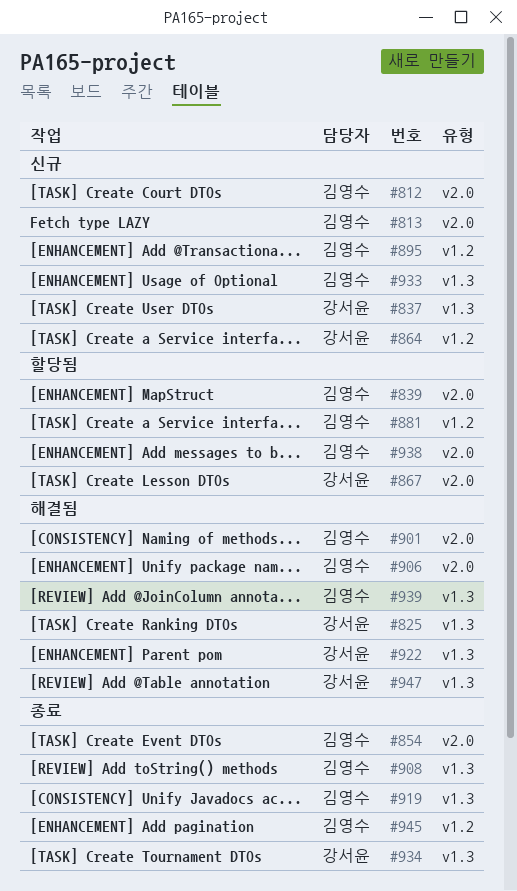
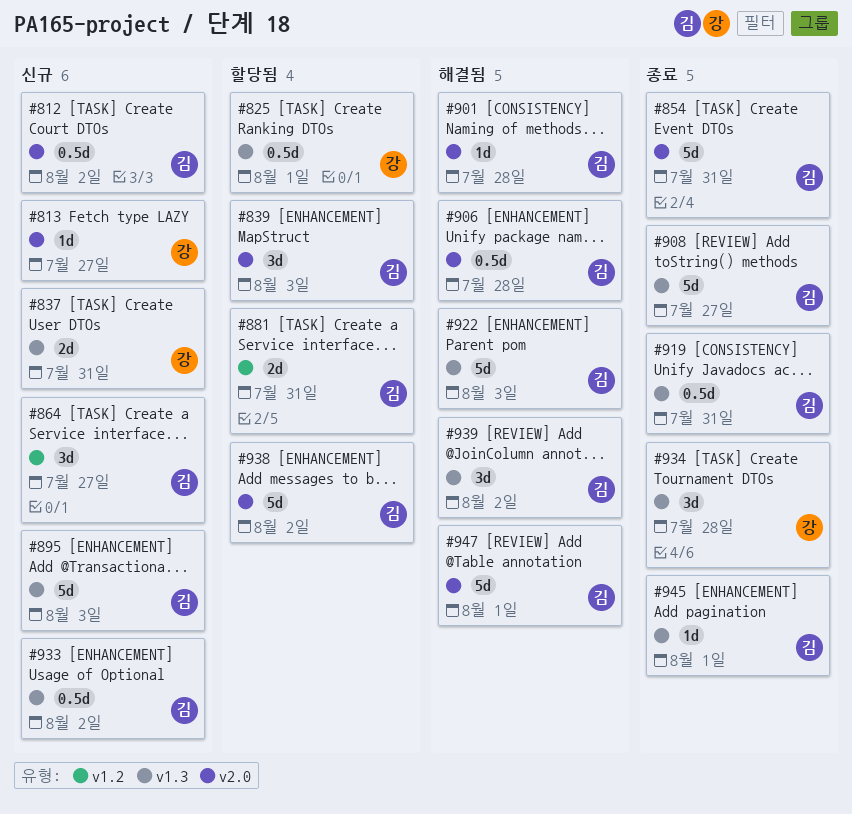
#813, owner: 김영수 -> 강서윤
#825, status: 해결됨 -> 할당됨
#864, owner: 강서윤 -> 김영수
#867: present -> none
#895, label: v1.2 -> v1.3
#922, owner: 강서윤 -> 김영수
#945, label: v1.2 -> v1.3
#947, owner: 강서윤 -> 김영수
#947, label: v1.3 -> v2.0

